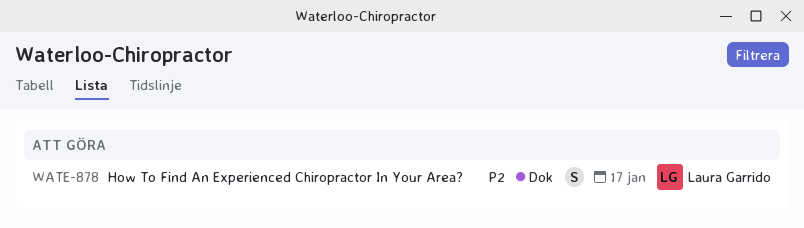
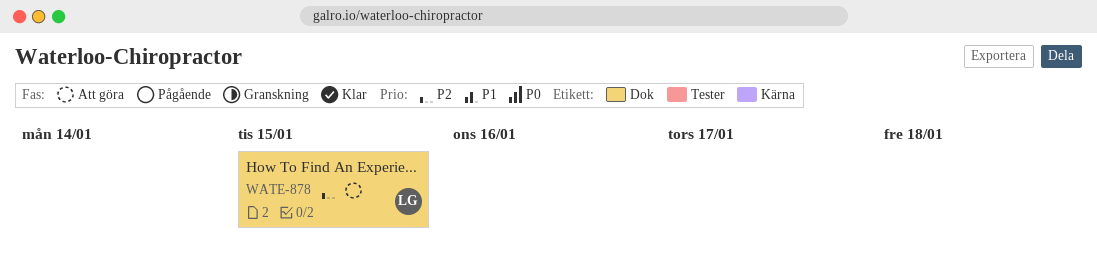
WATE-878, due: Jan 17 -> Jan 15

